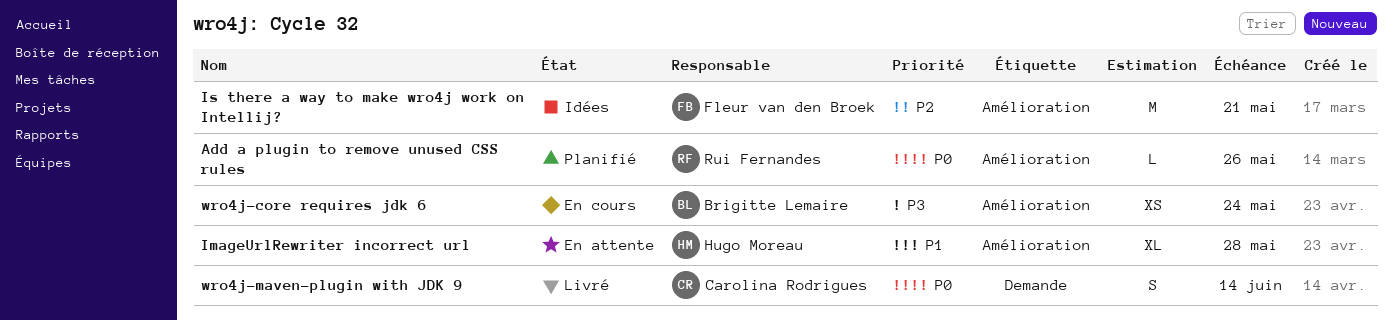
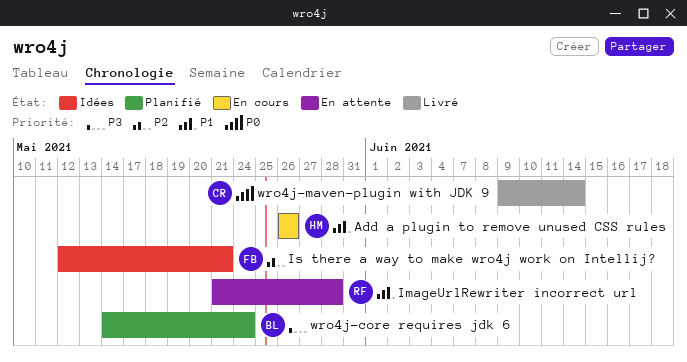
Add a plugin to remove unused CSS rules, status: Planifié -> En cours
Add a plugin to remove unused CSS rules, owner: Rui Fernandes -> Hugo Moreau
Add a plugin to remove unused CSS rules, priority: P0 -> P1
ImageUrlRewriter incorrect url, owner: Hugo Moreau -> Rui Fernandes
wro4j-core requires jdk 6, status: En cours -> Planifié

